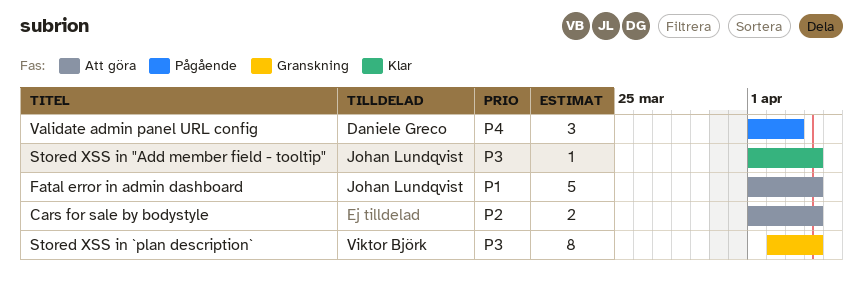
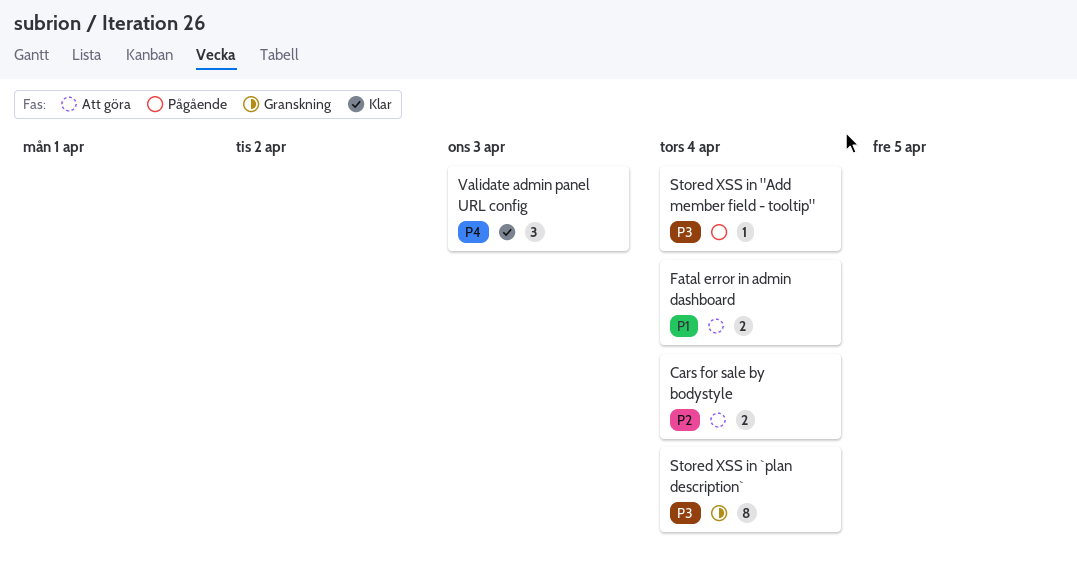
Fatal error in admin dashboard, estimate: 5 -> 2
Stored XSS in "Add member field - tooltip", status: Klar -> Pågående
Validate admin panel URL config, status: Pågående -> Klar

